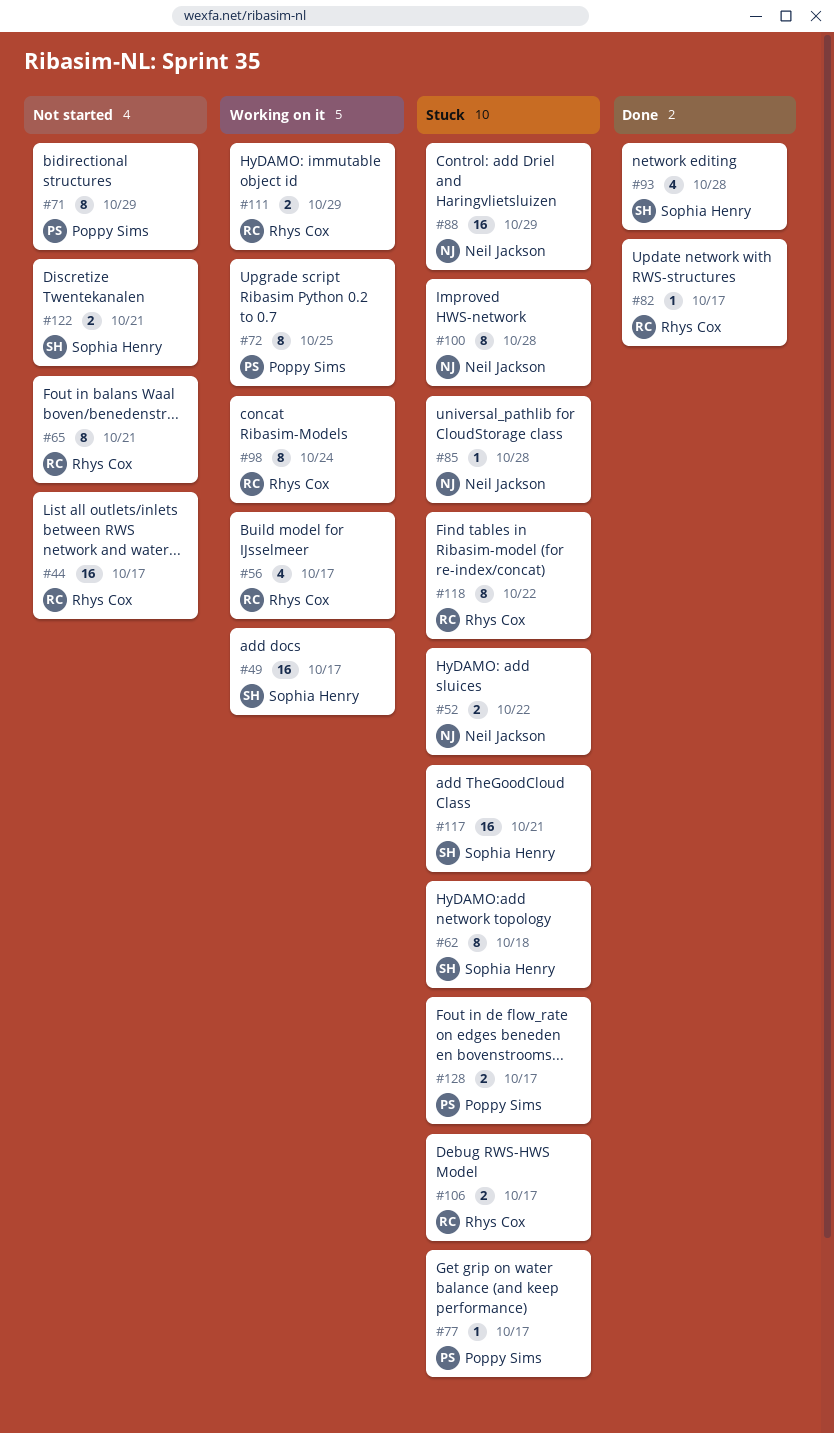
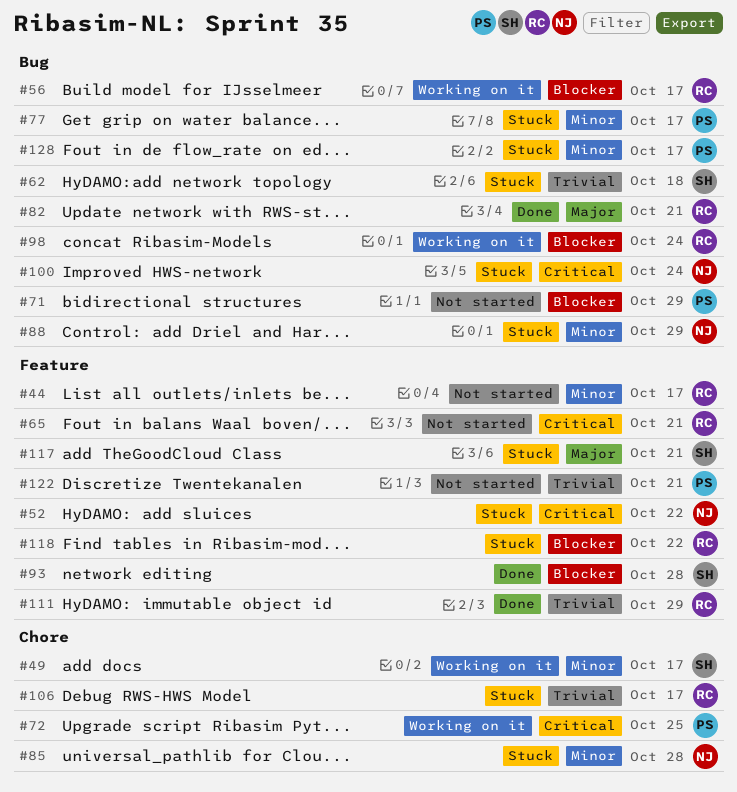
#82, due: Oct 17 -> Oct 21
#100, due: Oct 28 -> Oct 24
#111, status: Working on it -> Done
#122, owner: Sophia Henry -> Poppy Sims

